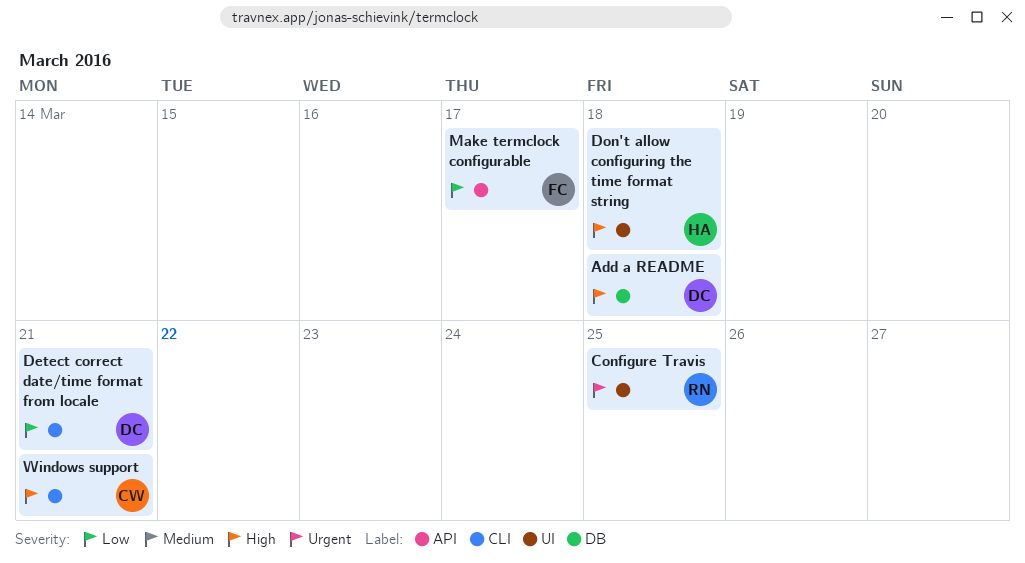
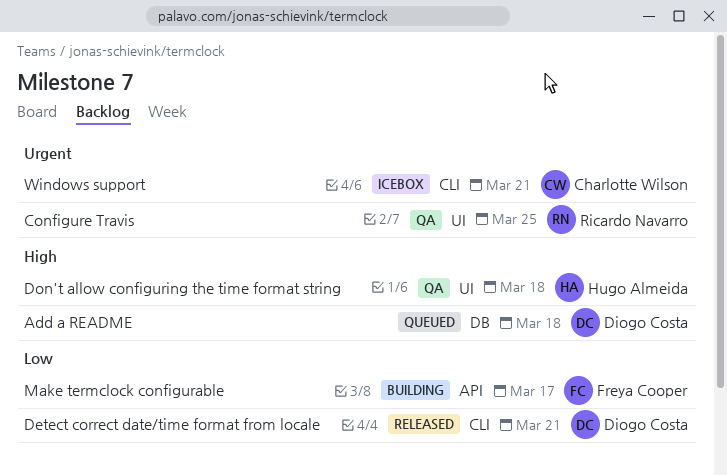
Windows support, priority: High -> Urgent

